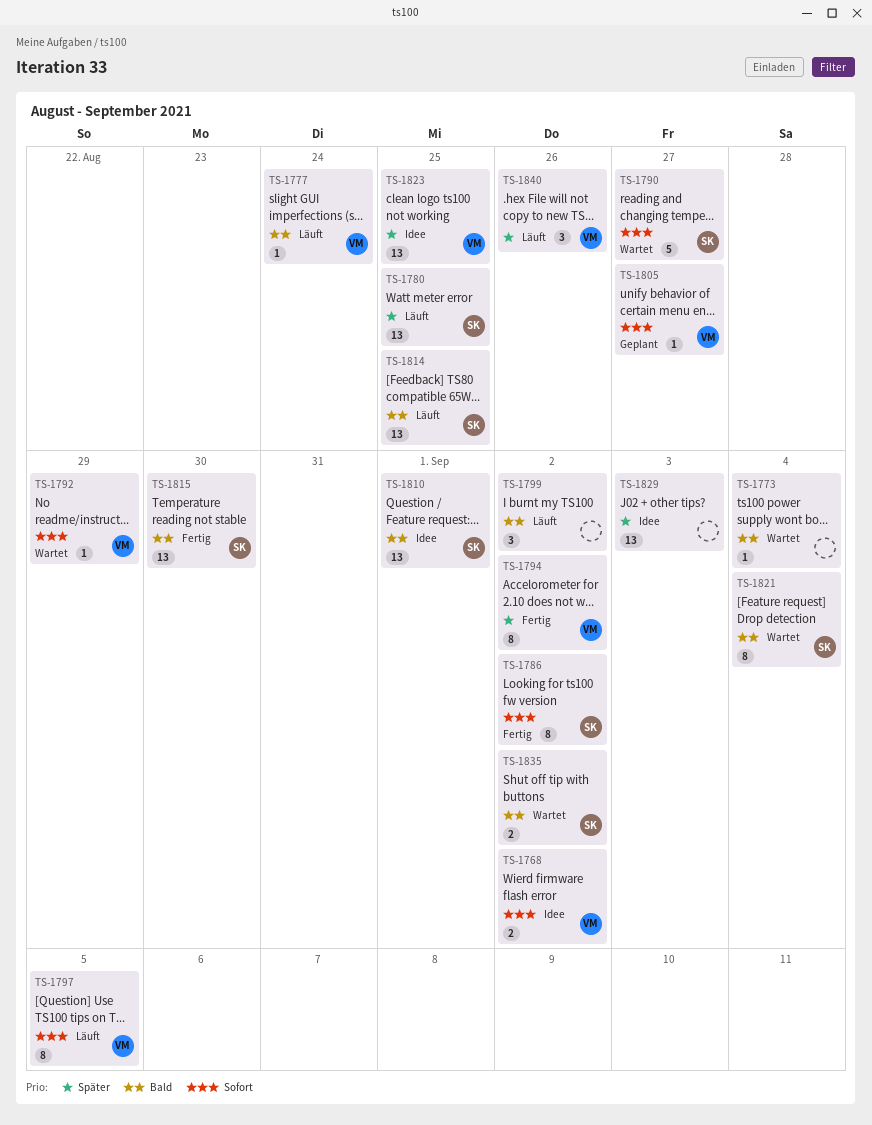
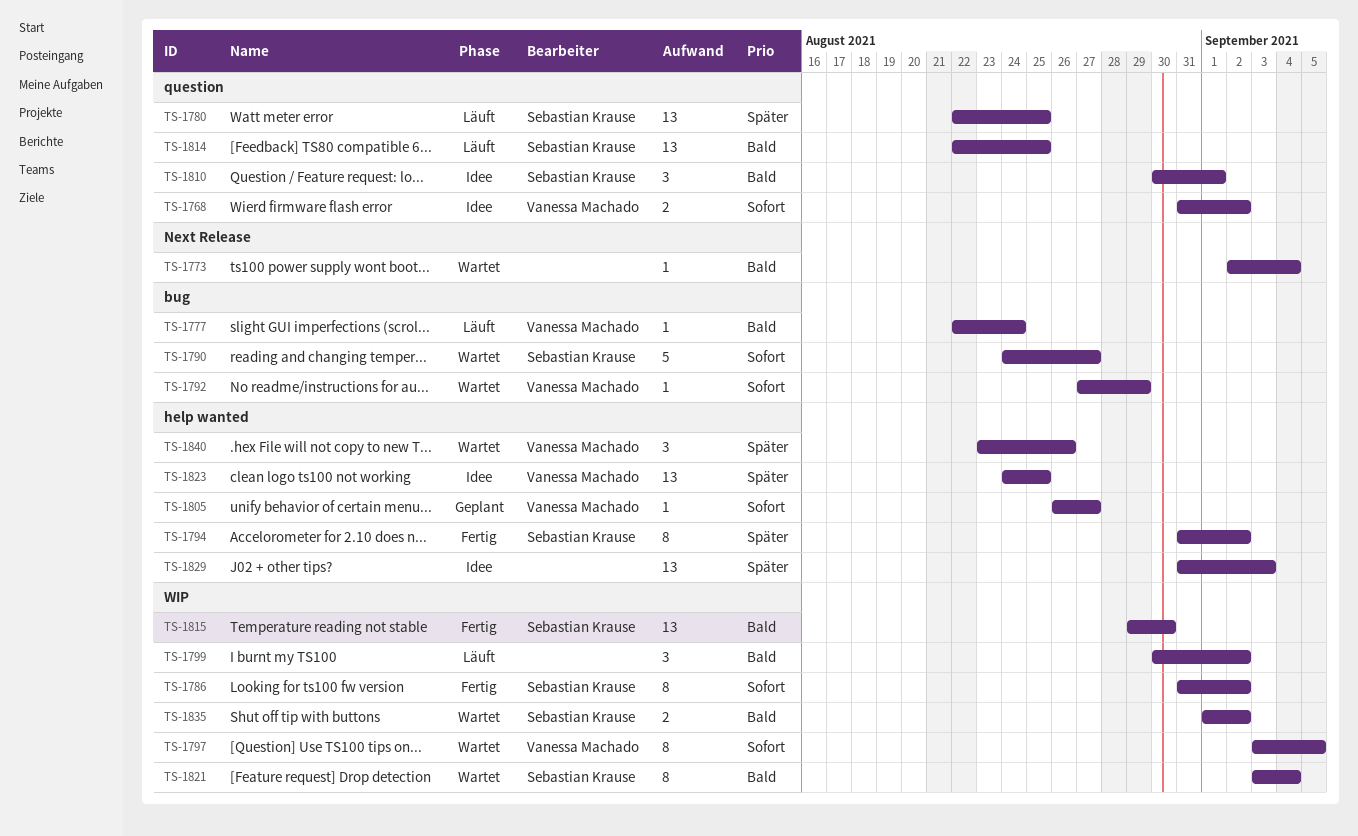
TS-1794, owner: Vanessa Machado -> Sebastian Krause
TS-1797, status: Läuft -> Wartet
TS-1810, estimate: 13 -> 3
TS-1840, status: Läuft -> Wartet

